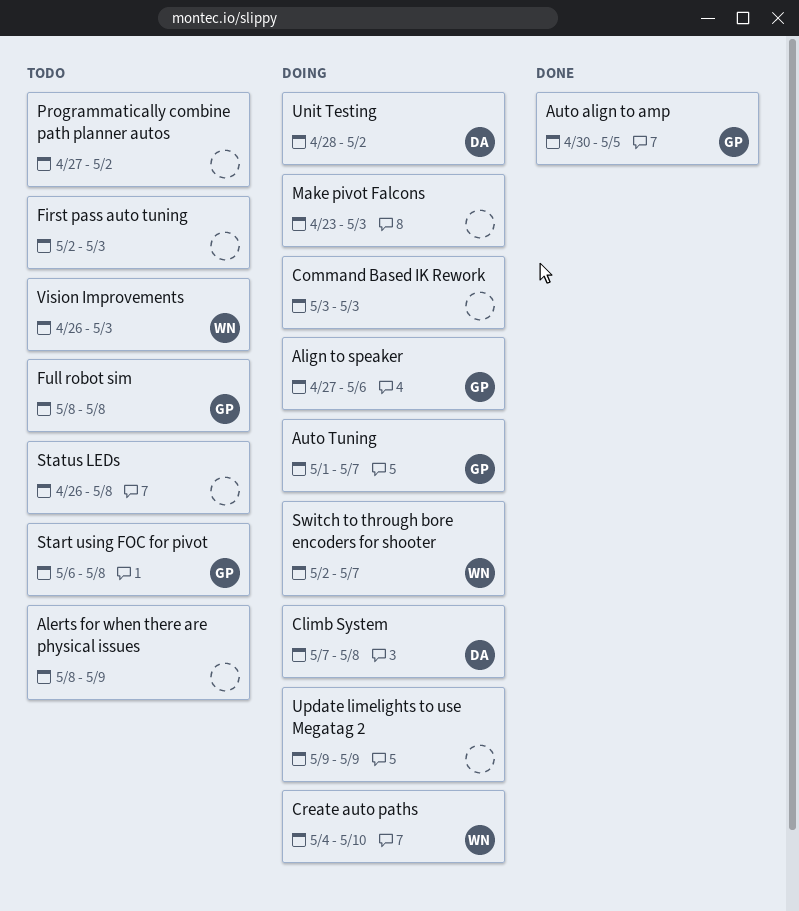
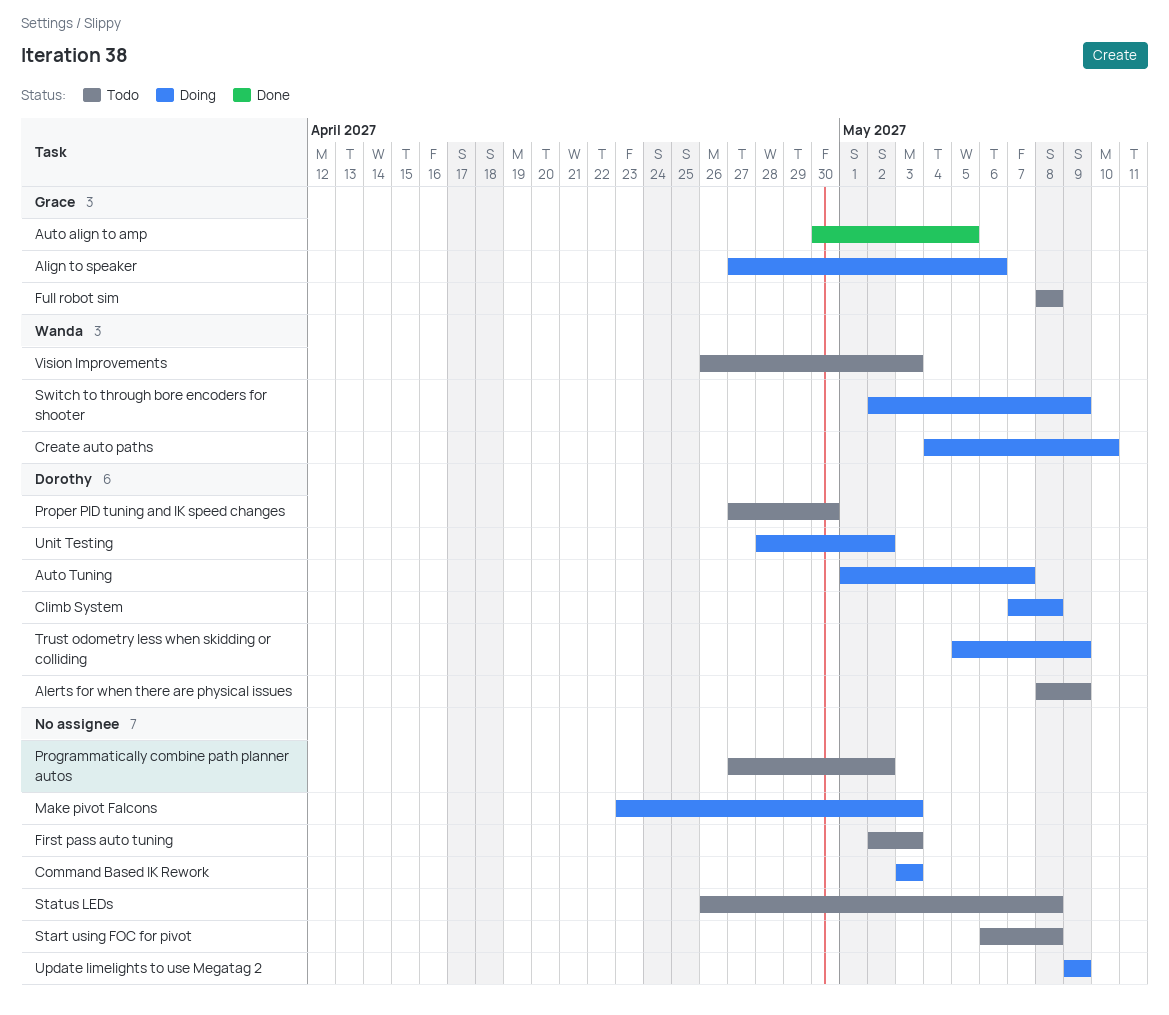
Alerts for when there are physical issues, owner: none -> Dorothy
Auto Tuning, owner: Grace -> Dorothy
Proper PID tuning and IK speed changes: none -> present
Start using FOC for pivot, owner: Grace -> none
Switch to through bore encoders for shooter, due: May 7 -> May 9
Trust odometry less when skidding or colliding: none -> present

